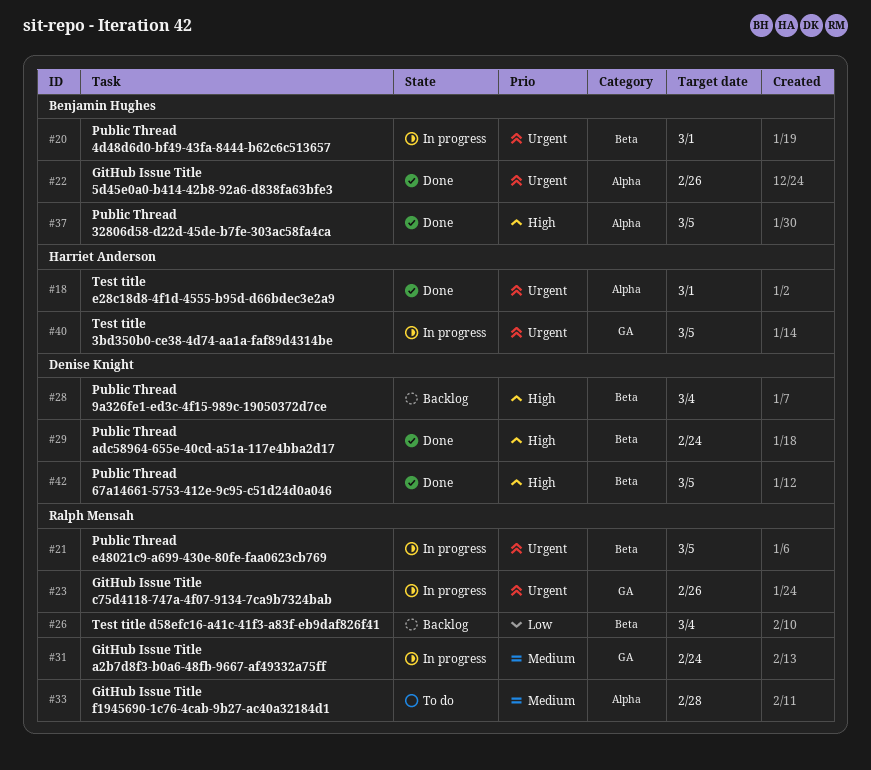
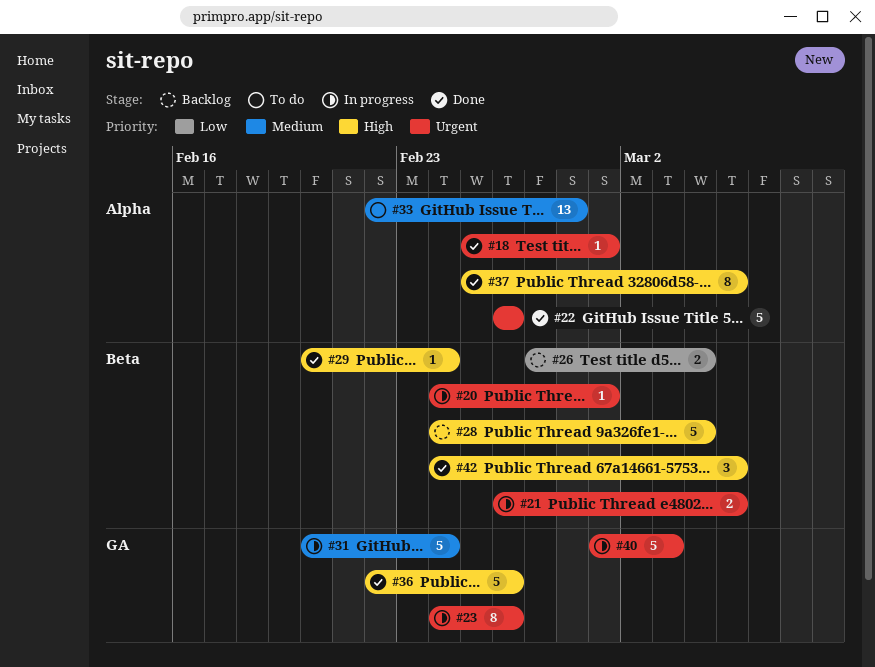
#36: none -> present
#40, due: Mar 5 -> Mar 3

